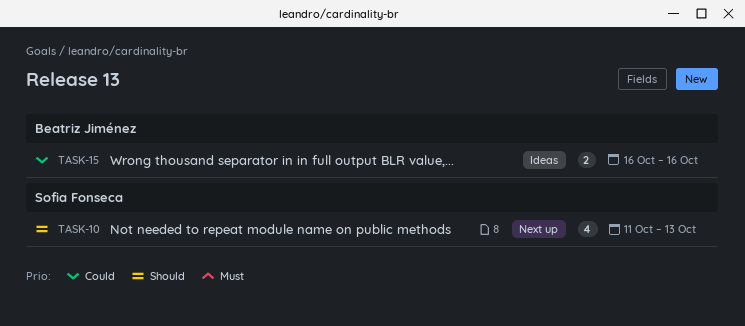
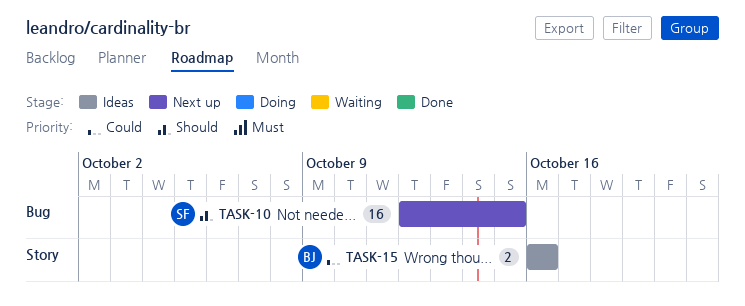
TASK-10, estimate: 4 -> 16
TASK-10, start: Oct 11 -> Oct 12
TASK-10, due: Oct 13 -> Oct 15

